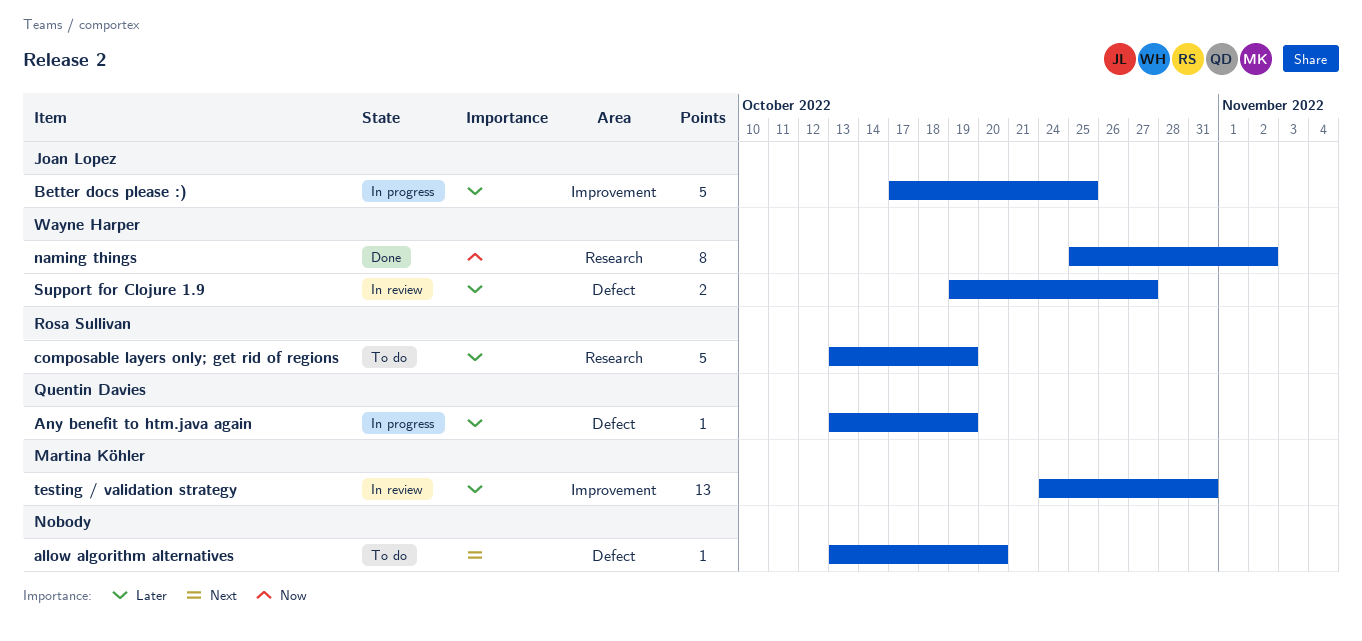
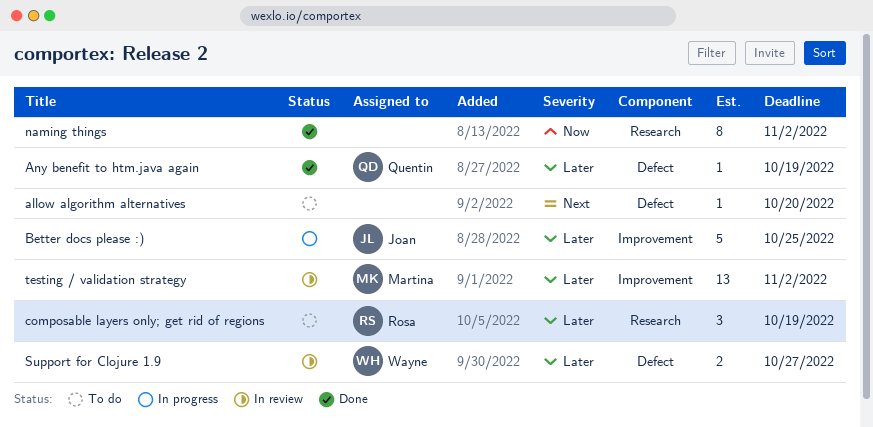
Any benefit to htm.java again, status: In progress -> Done
composable layers only; get rid of regions, estimate: 5 -> 3
naming things, owner: Wayne Harper -> none
testing / validation strategy, due: Oct 31 -> Nov 2

